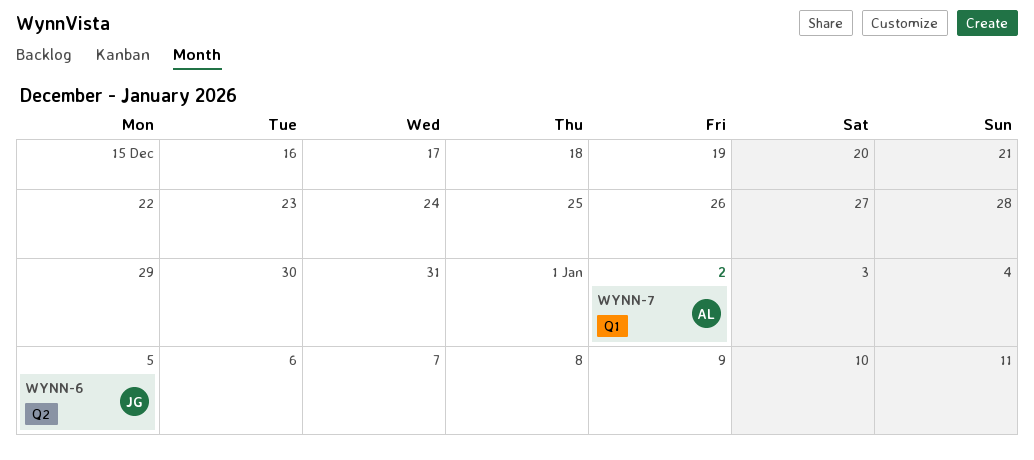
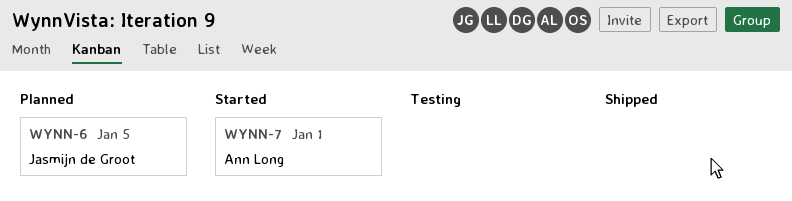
WYNN-7, due: Jan 2 -> Jan 1

